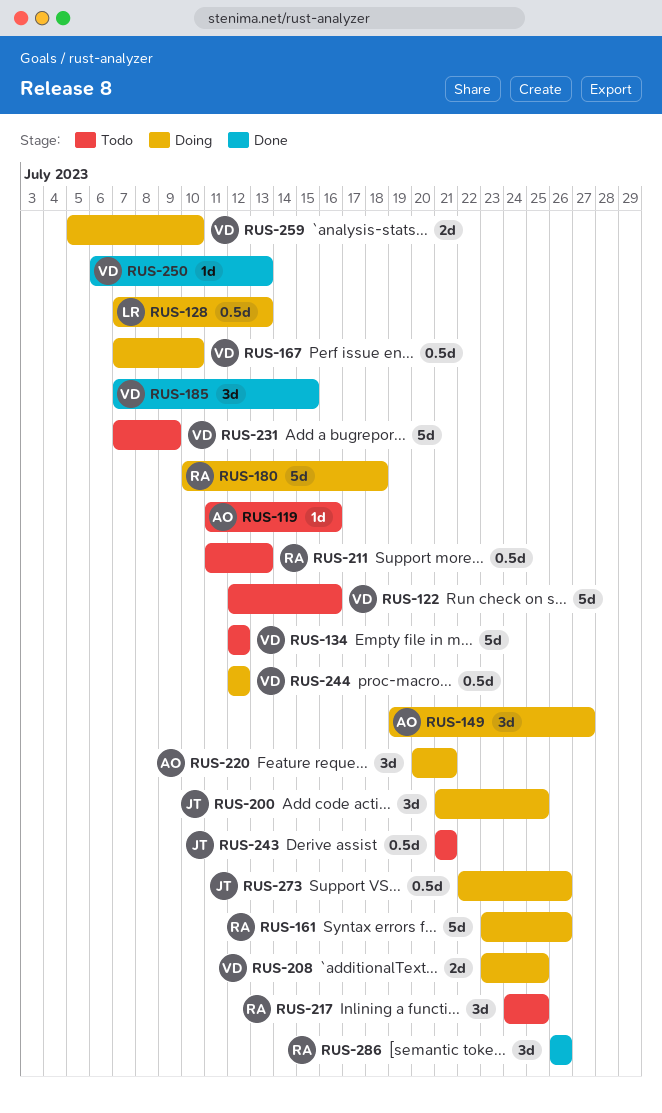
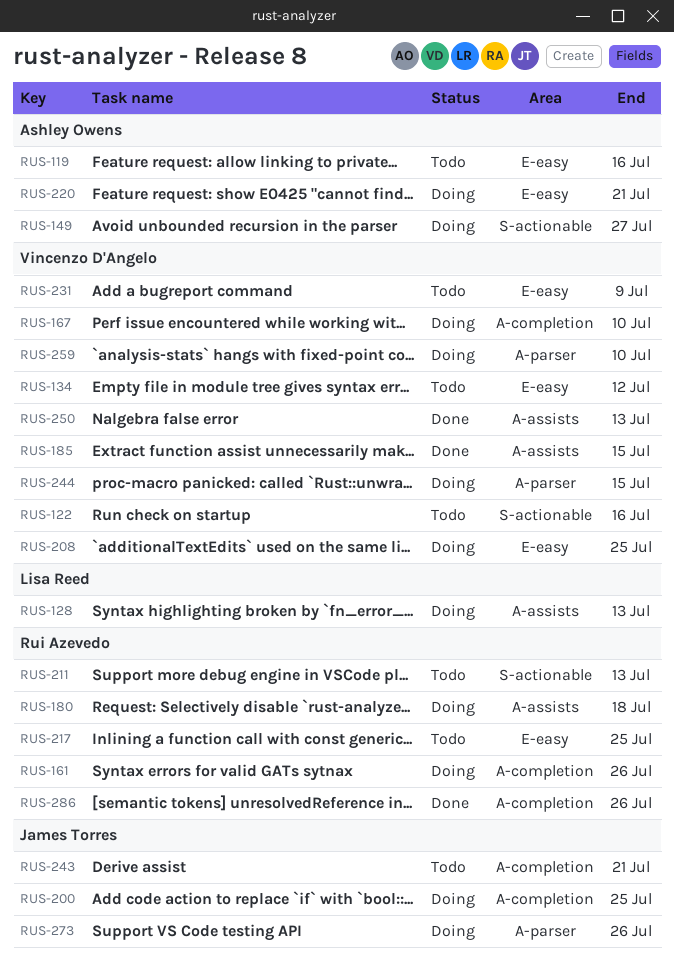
RUS-244, due: Jul 12 -> Jul 15

